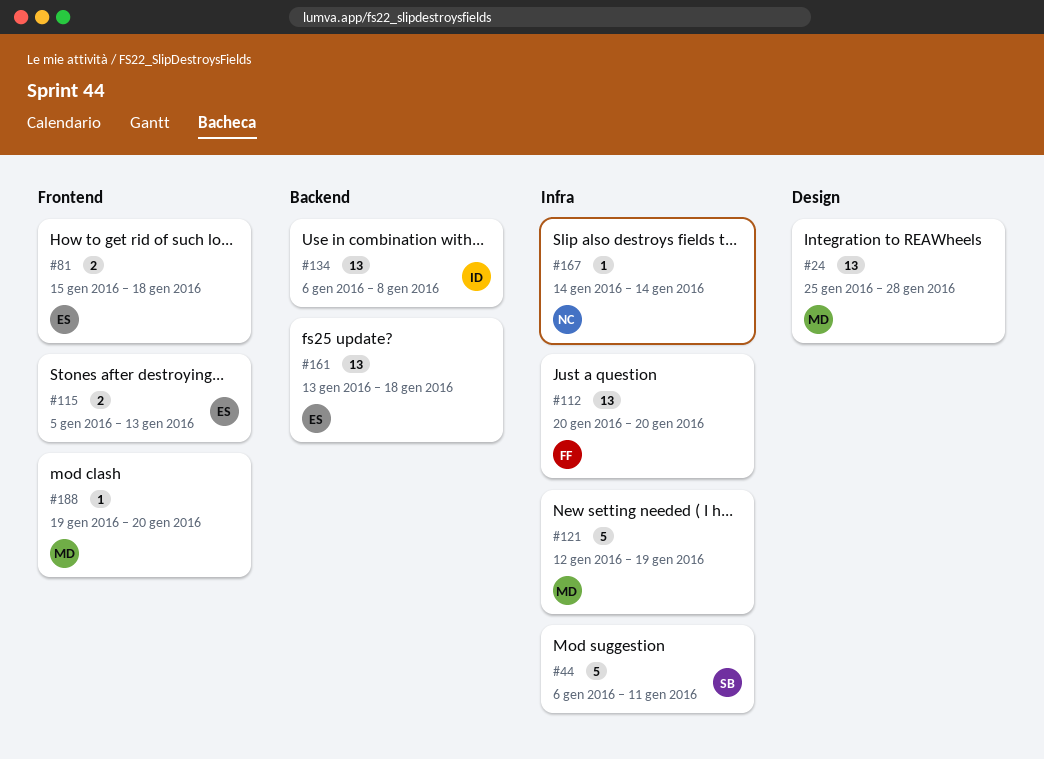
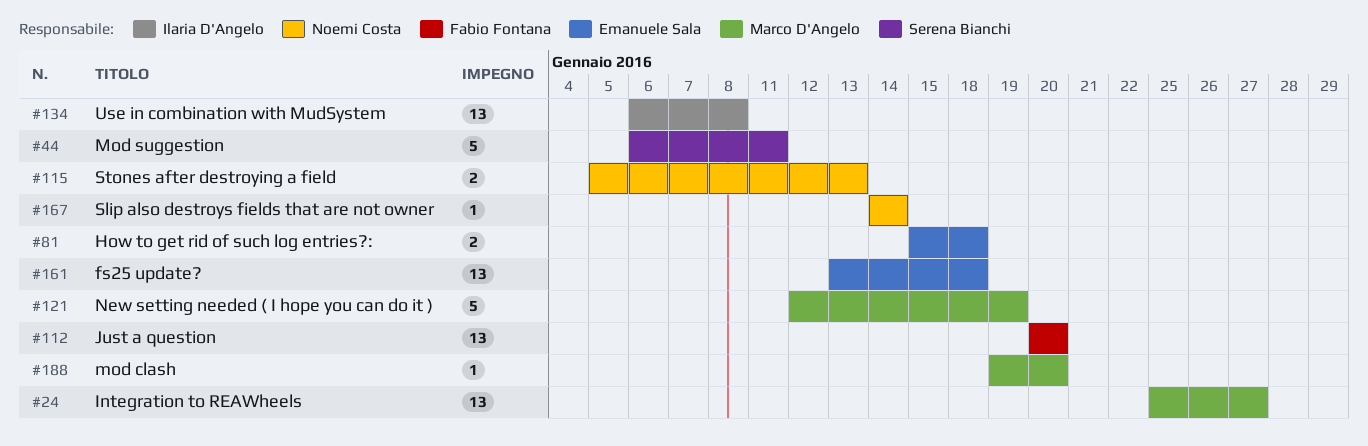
#24, due: Jan 28 -> Jan 27
#115, owner: Emanuele Sala -> Noemi Costa

